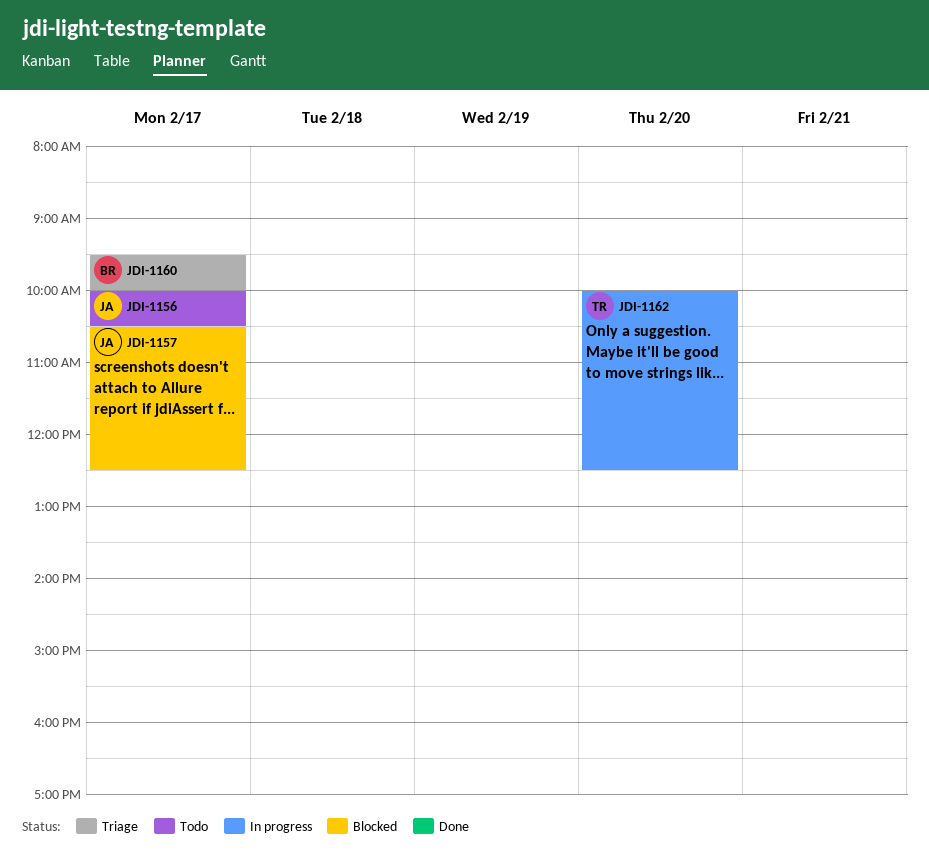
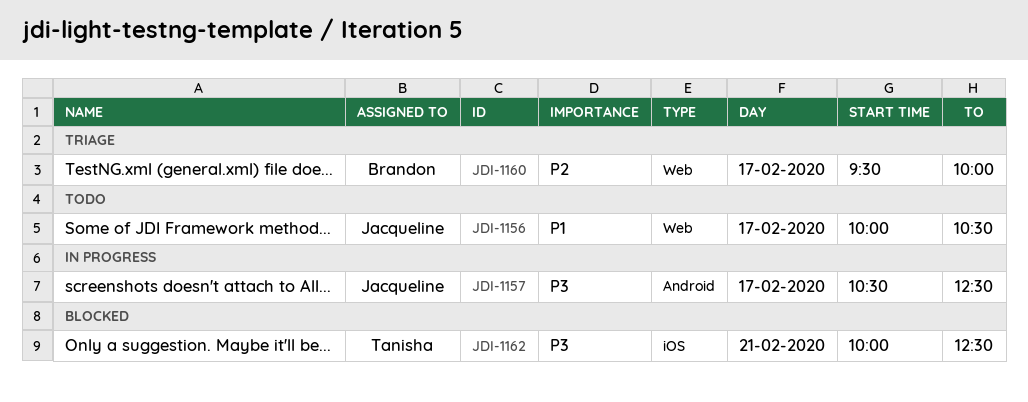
JDI-1157, status: Blocked -> In progress
JDI-1162, status: In progress -> Blocked
JDI-1162, day: Feb 20 -> Feb 21

